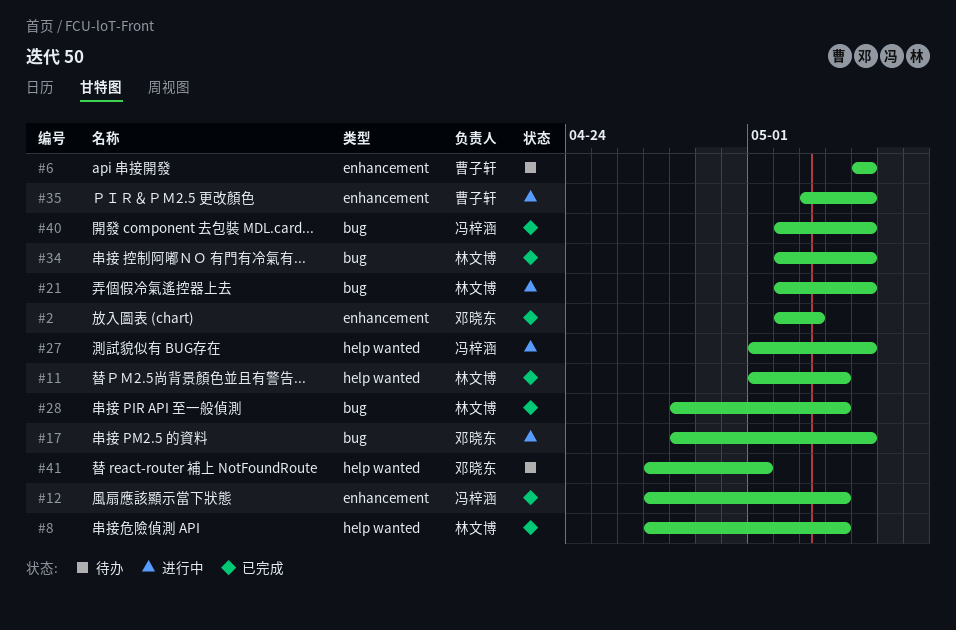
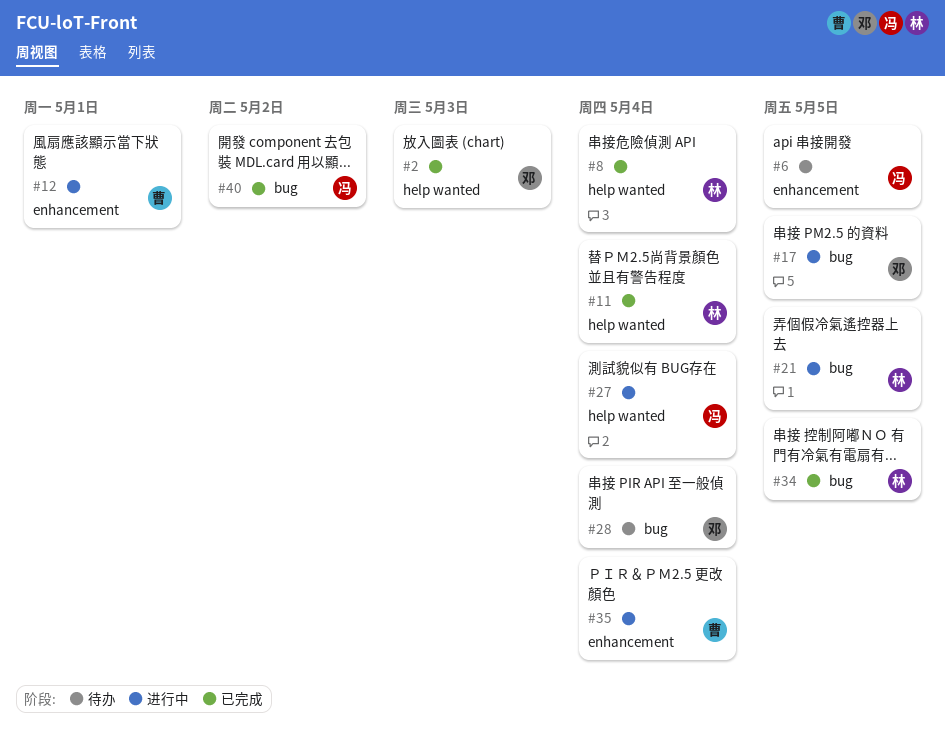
#2, label: enhancement -> help wanted
#6, owner: 曹子轩 -> 冯梓涵
#12, status: 已完成 -> 进行中
#12, owner: 冯梓涵 -> 曹子轩
#12, due: May 4 -> May 1
#27, due: May 5 -> May 4
#28, status: 已完成 -> 待办
#28, owner: 林文博 -> 邓晓东
#35, due: May 5 -> May 4
#40, due: May 5 -> May 2
#41: present -> none

